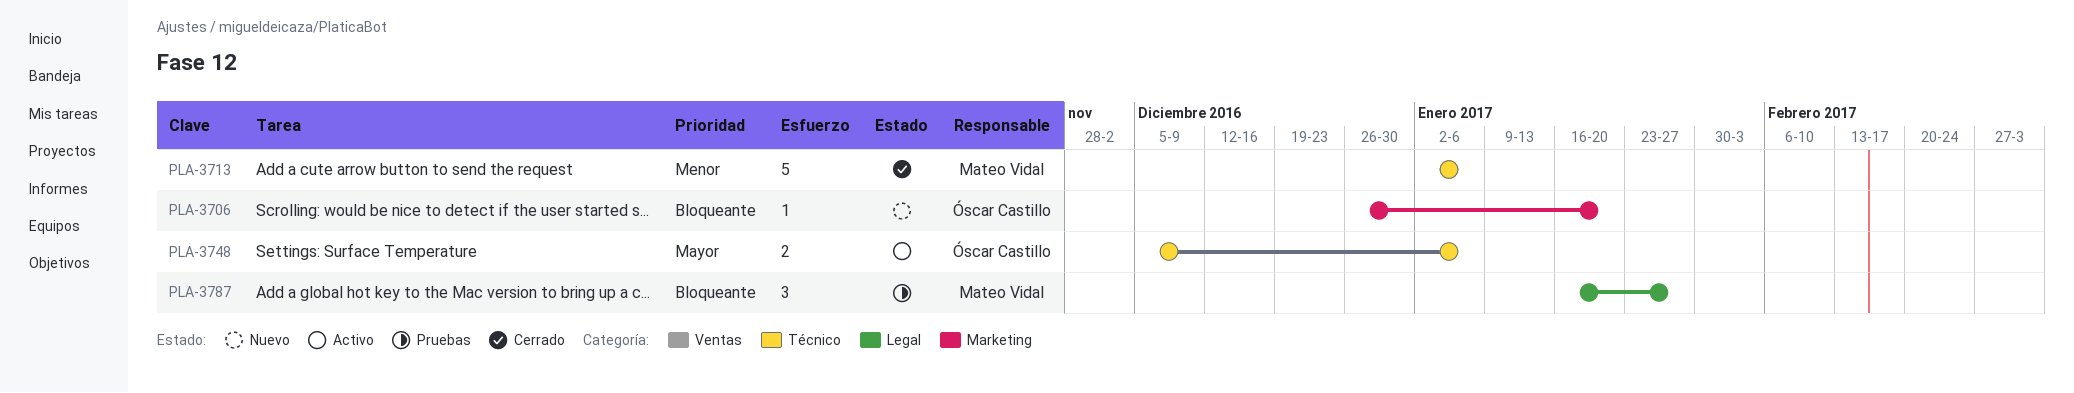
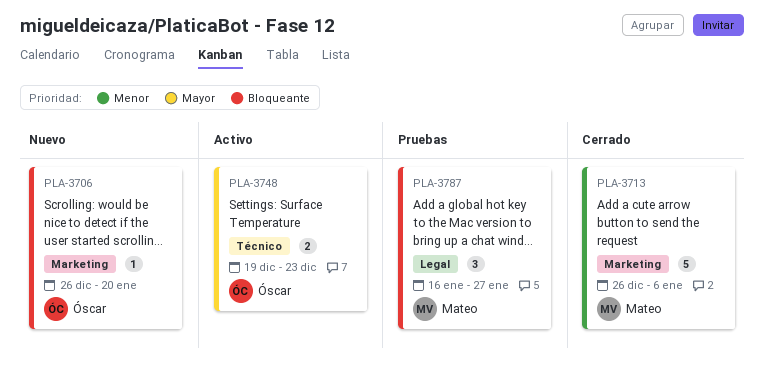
PLA-3713, label: Técnico -> Marketing
PLA-3713, start: Jan 2 -> Dec 26
PLA-3748, start: Dec 5 -> Dec 19
PLA-3748, due: Jan 6 -> Dec 23

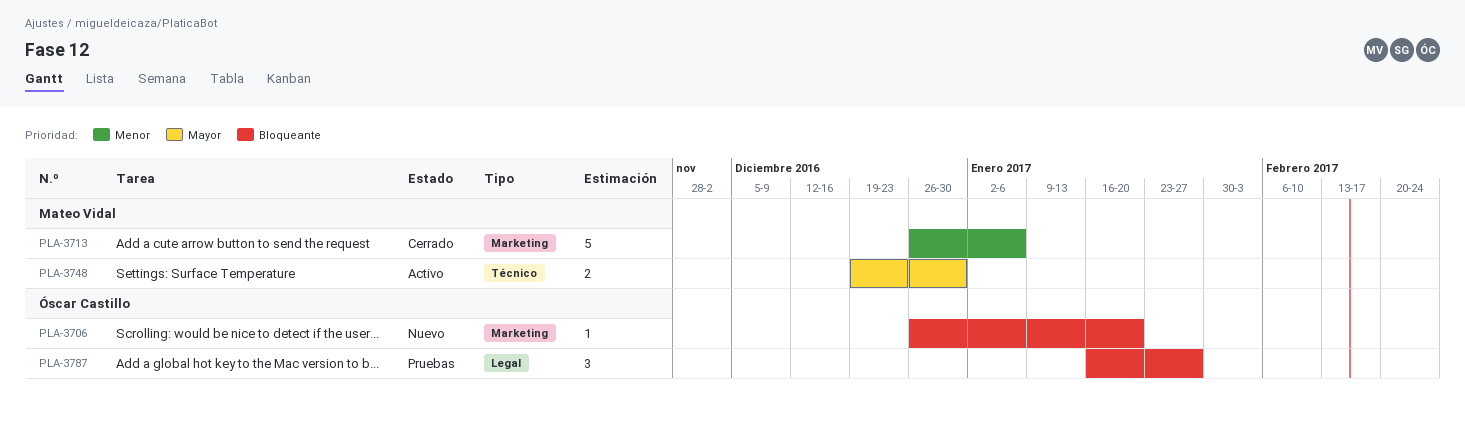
PLA-3748, owner: Óscar Castillo -> Mateo Vidal
PLA-3748, due: Dec 23 -> Dec 30
PLA-3787, owner: Mateo Vidal -> Óscar Castillo

